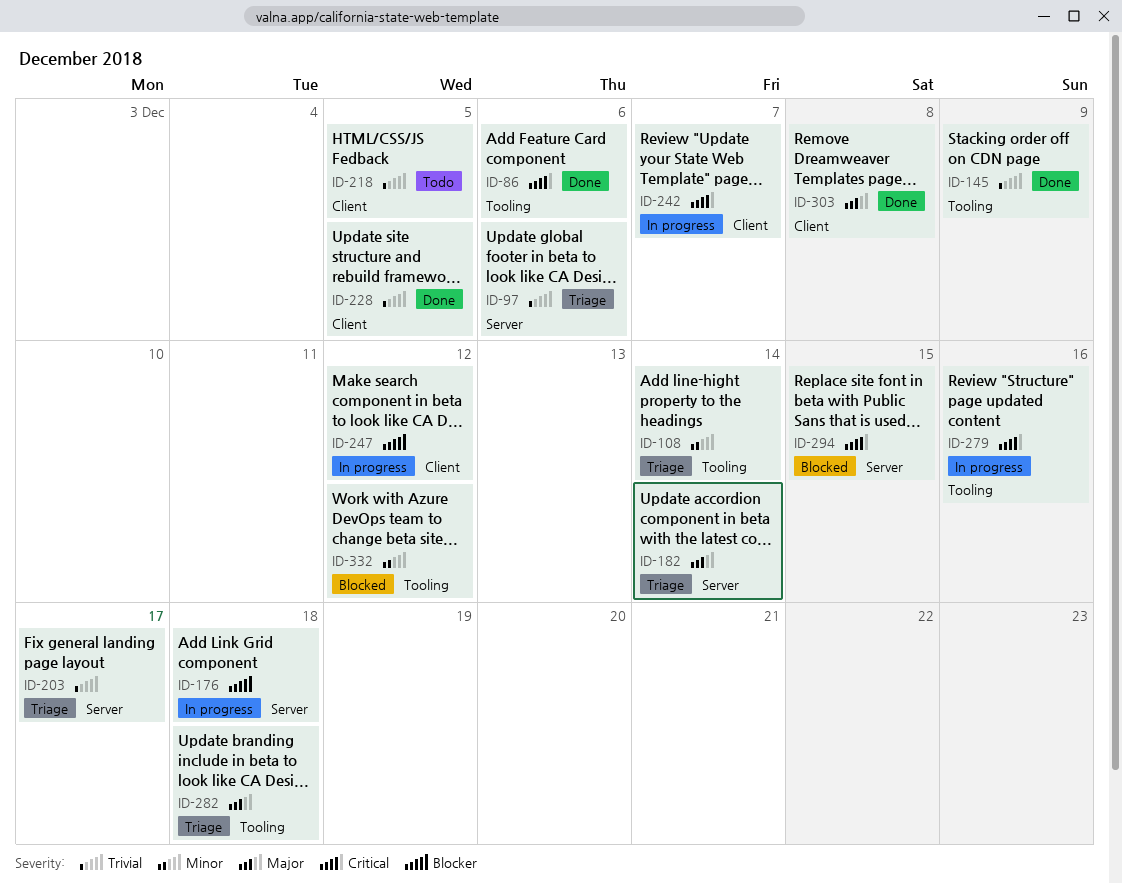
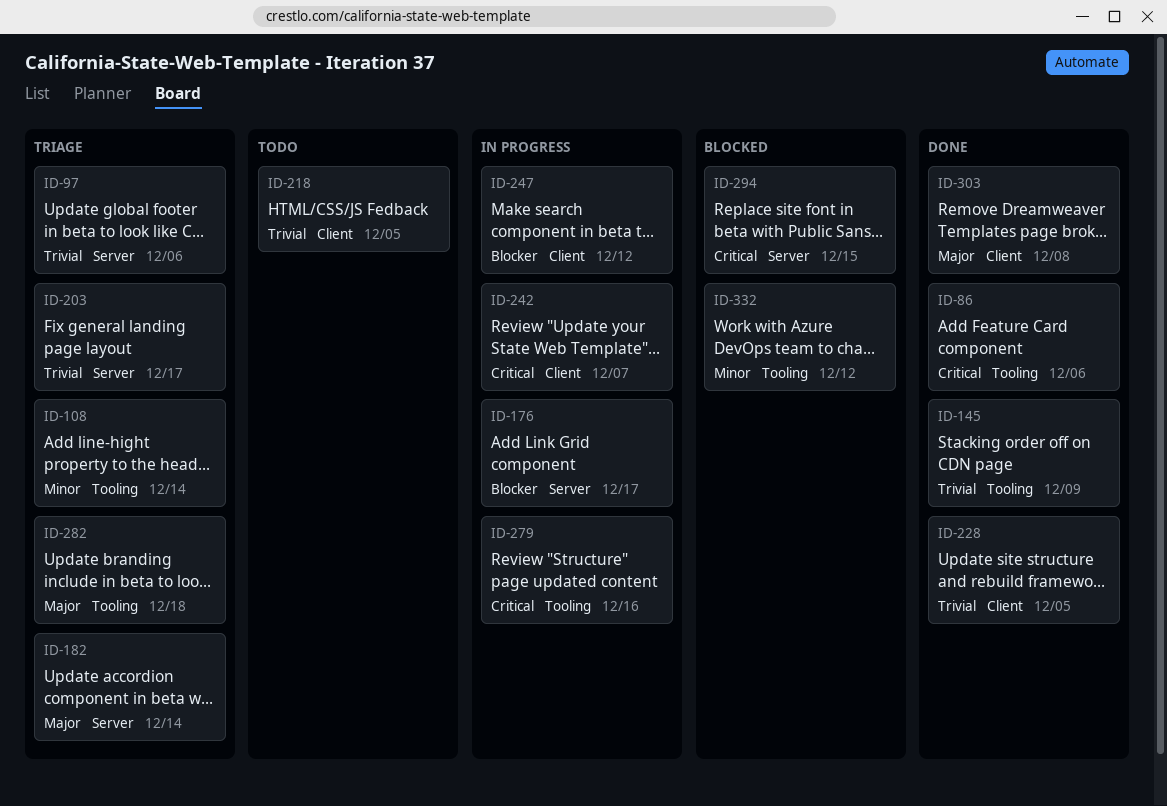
ID-176, due: Dec 18 -> Dec 17

